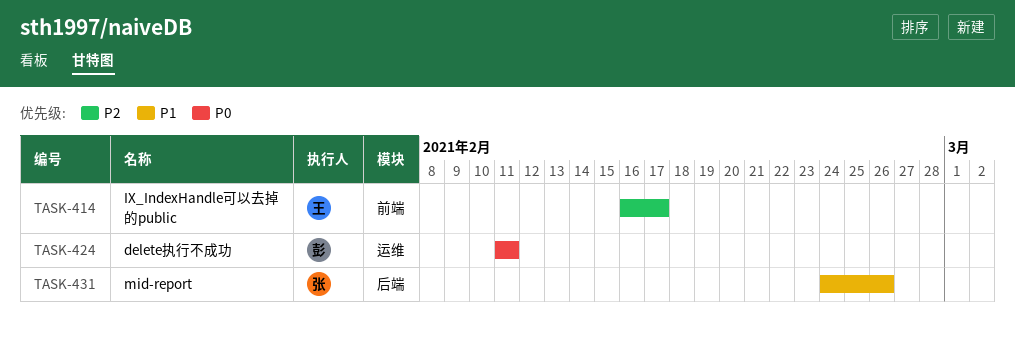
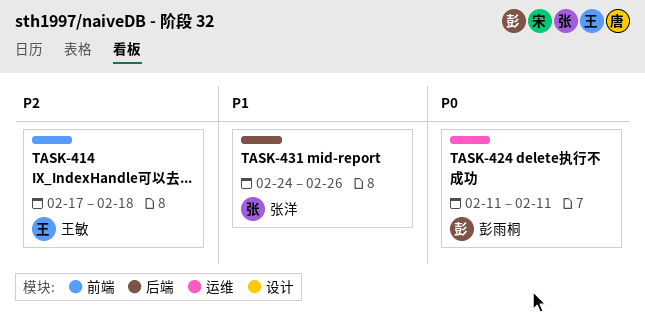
TASK-414, start: Feb 16 -> Feb 17
TASK-414, due: Feb 17 -> Feb 18

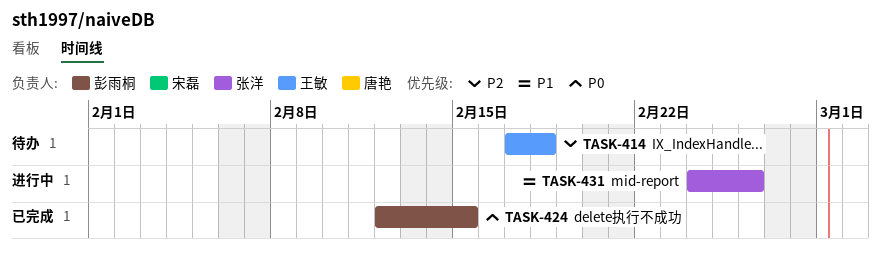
TASK-424, start: Feb 11 -> Feb 12
TASK-424, due: Feb 11 -> Feb 15

